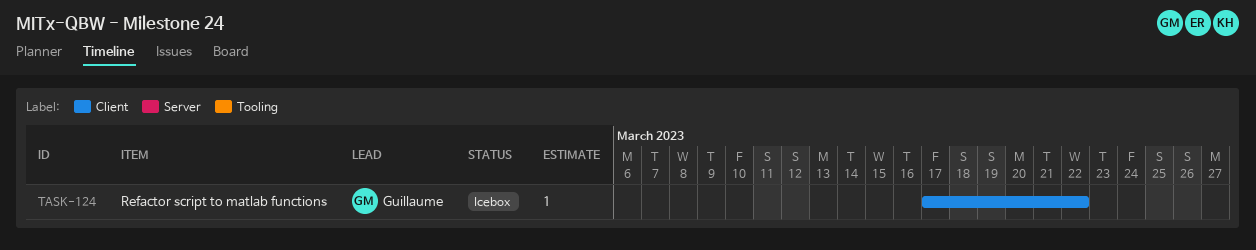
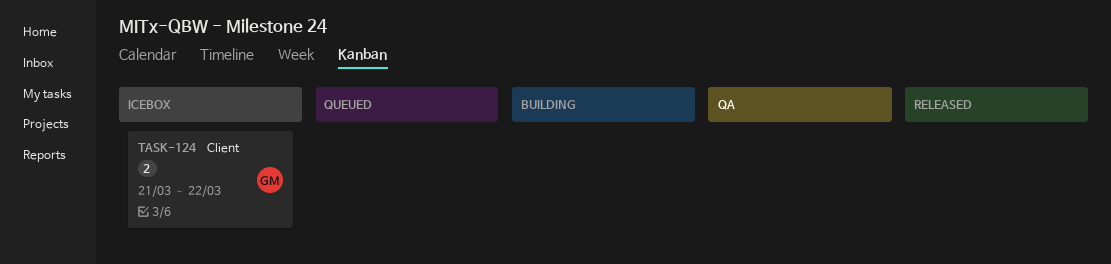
TASK-124, estimate: 1 -> 2
TASK-124, start: Mar 17 -> Mar 21

